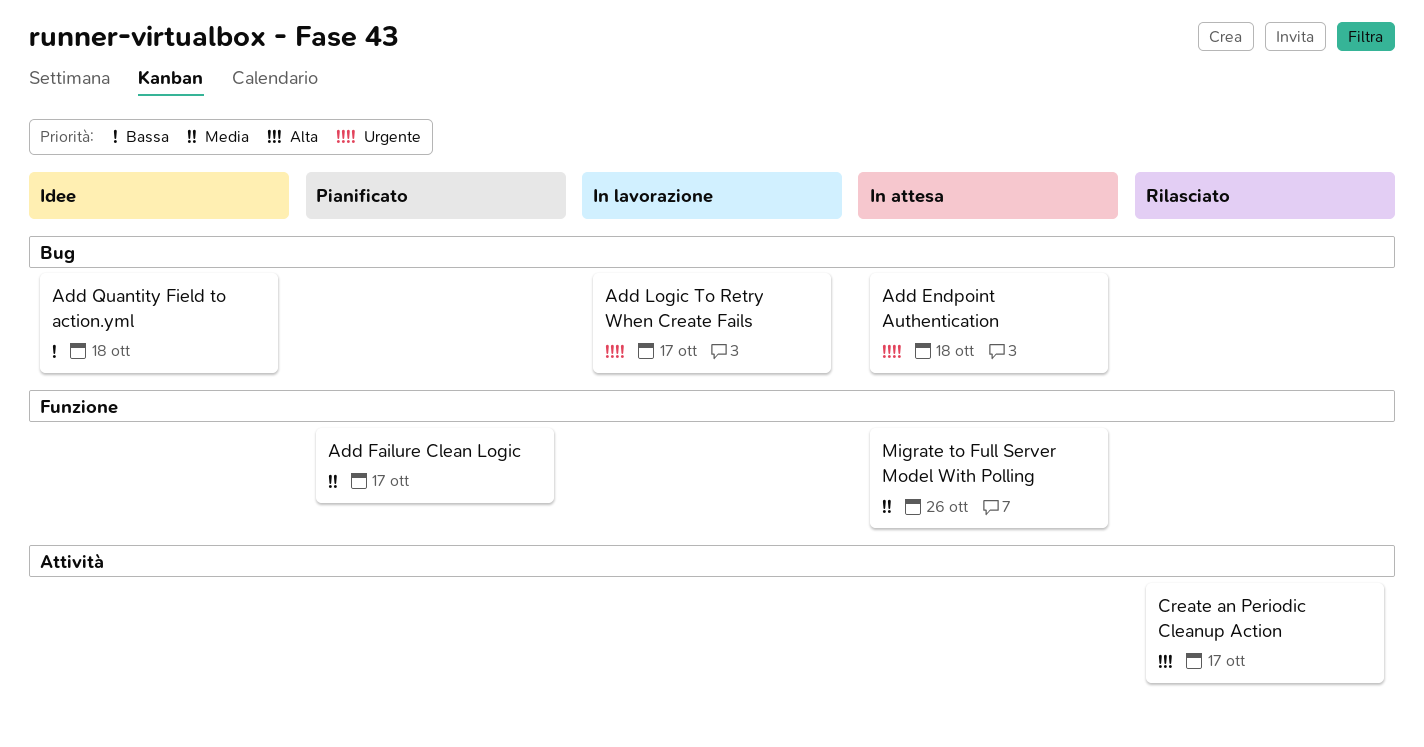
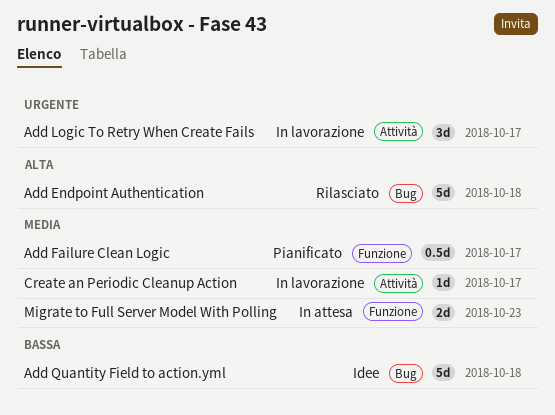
Add Endpoint Authentication, status: In attesa -> Rilasciato
Add Endpoint Authentication, priority: Urgente -> Alta
Add Logic To Retry When Create Fails, label: Bug -> Attività
Create an Periodic Cleanup Action, status: Rilasciato -> In lavorazione
Create an Periodic Cleanup Action, priority: Alta -> Media
Migrate to Full Server Model With Polling, due: Oct 26 -> Oct 23

